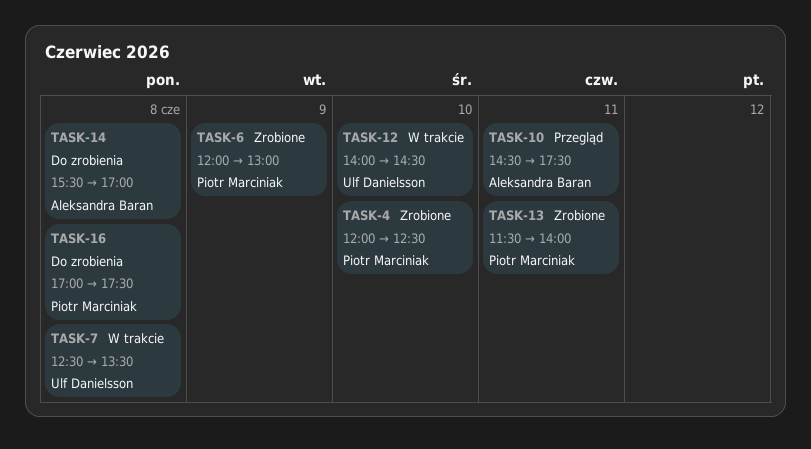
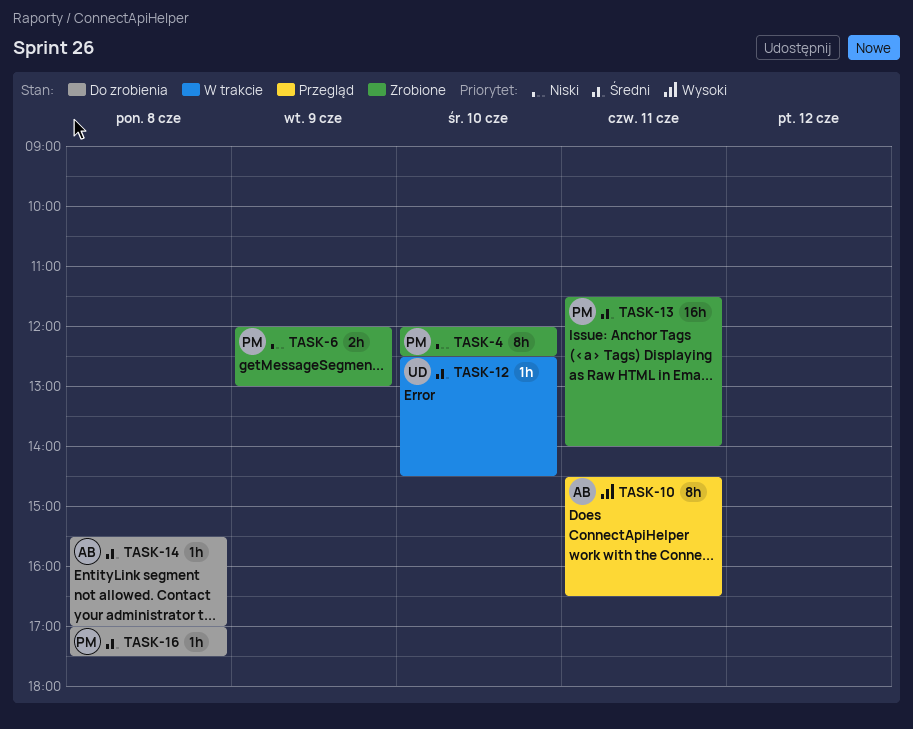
TASK-7: present -> none
TASK-10, ends: 17:30 -> 16:30
TASK-12, begins: 14:00 -> 12:30

